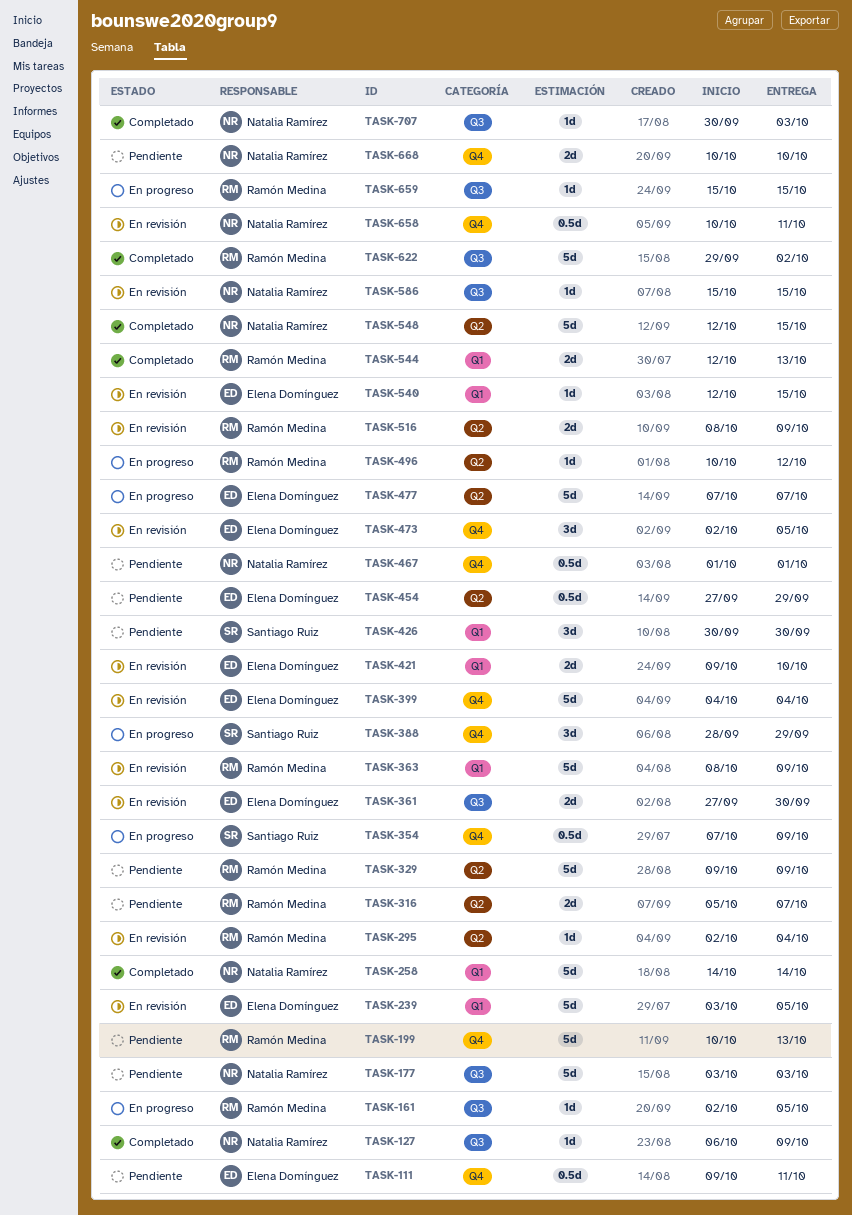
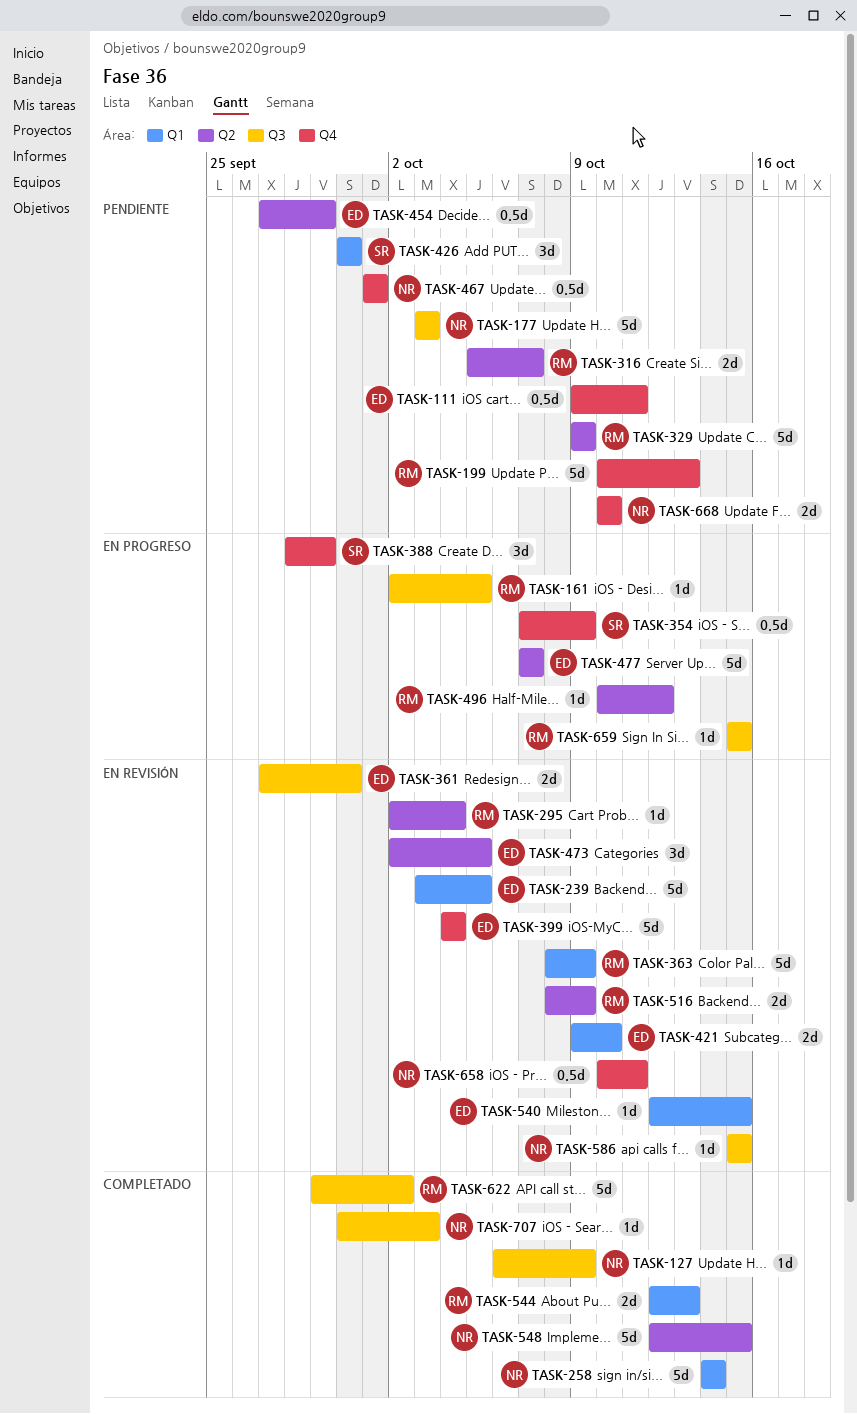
TASK-473, label: Q4 -> Q2

